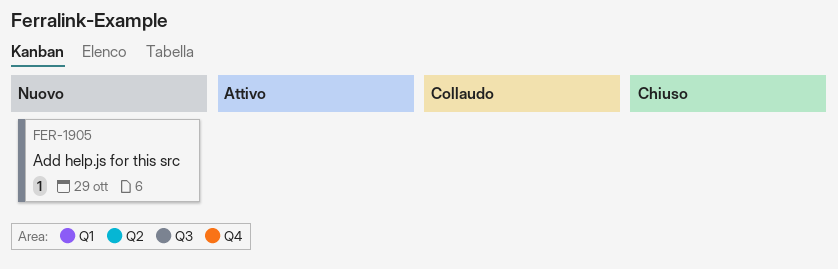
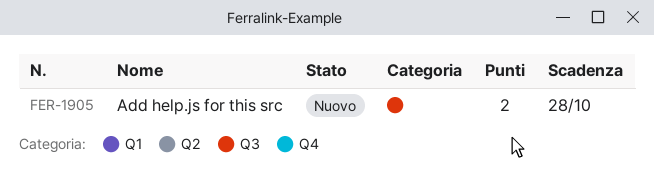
FER-1905, estimate: 1 -> 2
FER-1905, due: Oct 29 -> Oct 28

